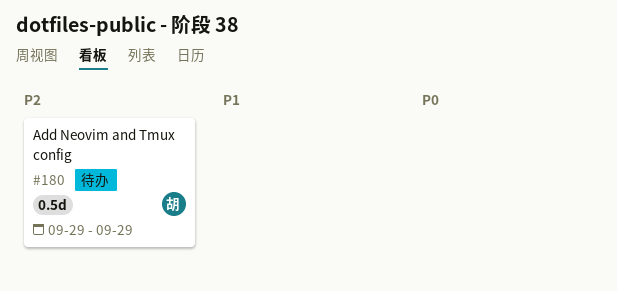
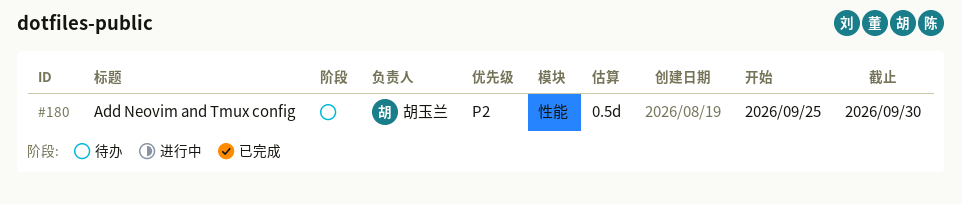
#180, start: Sep 29 -> Sep 25
#180, due: Sep 29 -> Sep 30

